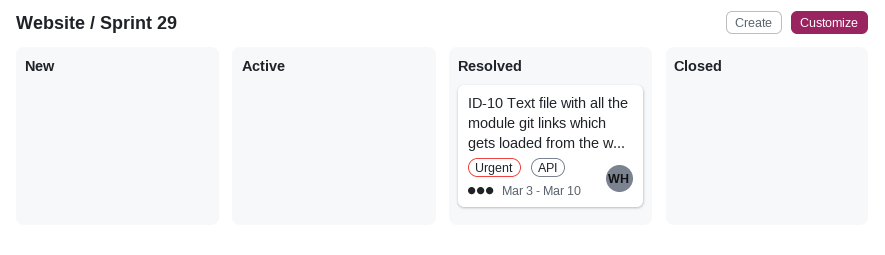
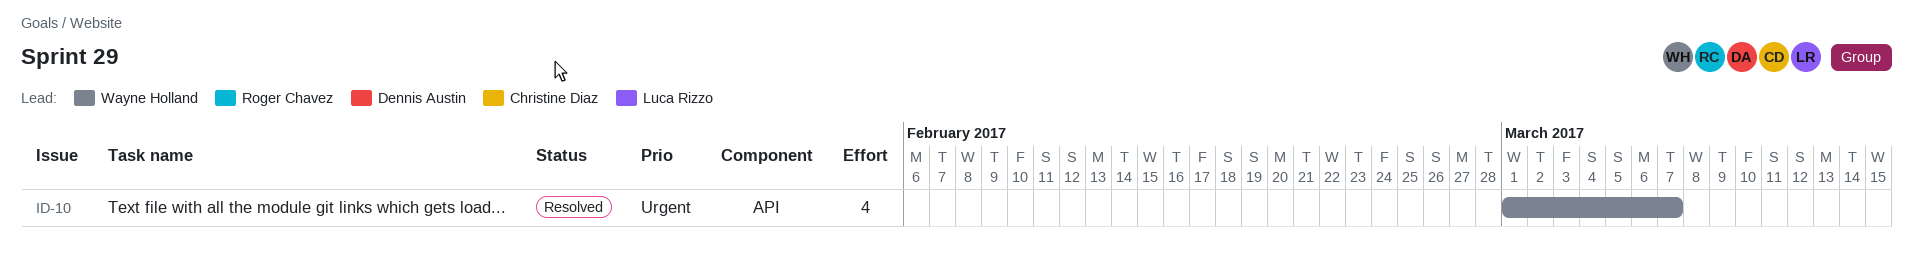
ID-10, estimate: 3 -> 4
ID-10, start: Mar 3 -> Mar 1
ID-10, due: Mar 10 -> Mar 7

